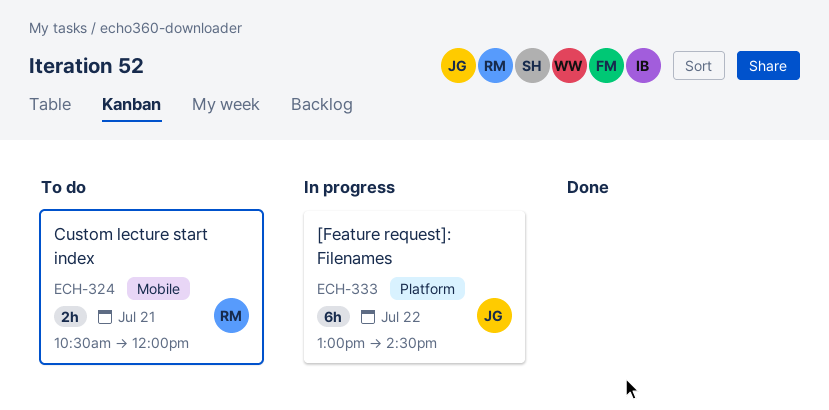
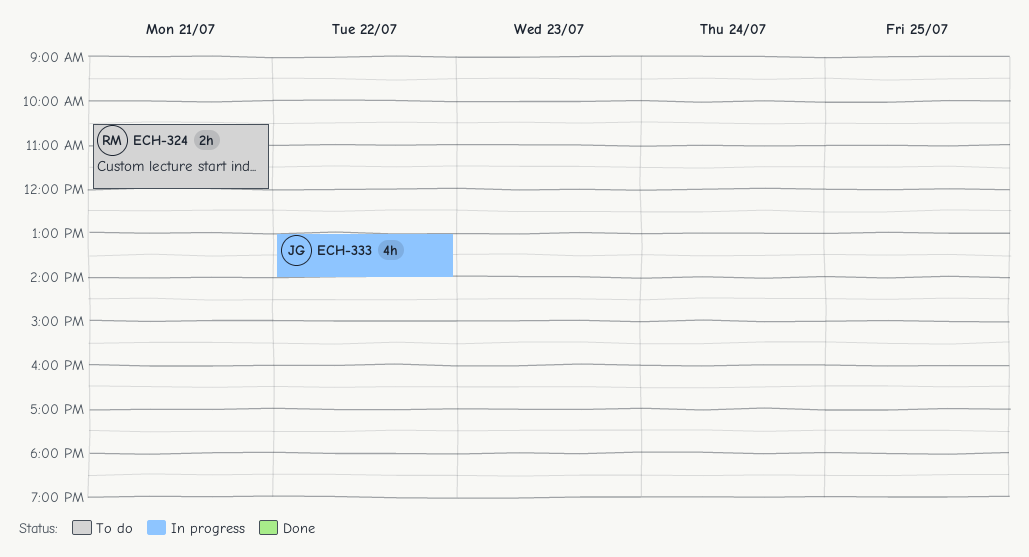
ECH-333, estimate: 6h -> 4h
ECH-333, ends: 14:30 -> 14:00

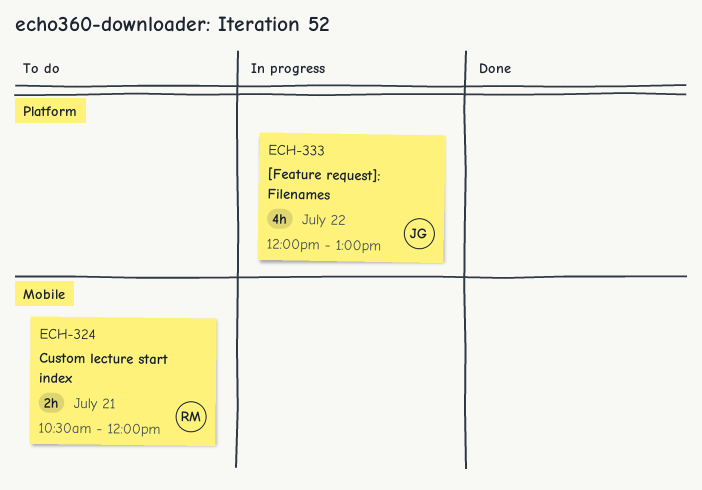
ECH-333, begins: 13:00 -> 12:00
ECH-333, ends: 14:00 -> 13:00

